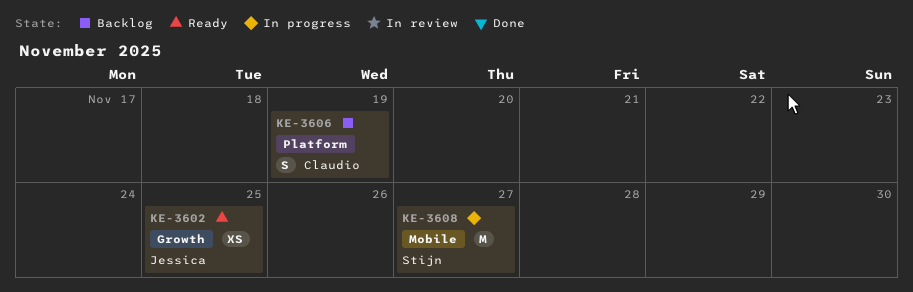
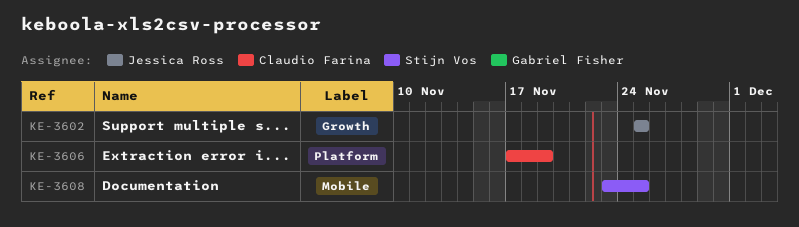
KE-3608, due: Nov 27 -> Nov 25

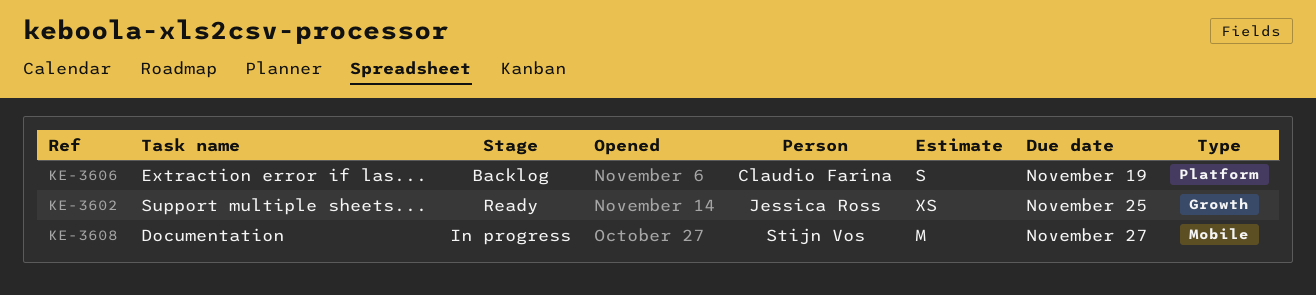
KE-3608, due: Nov 25 -> Nov 27

